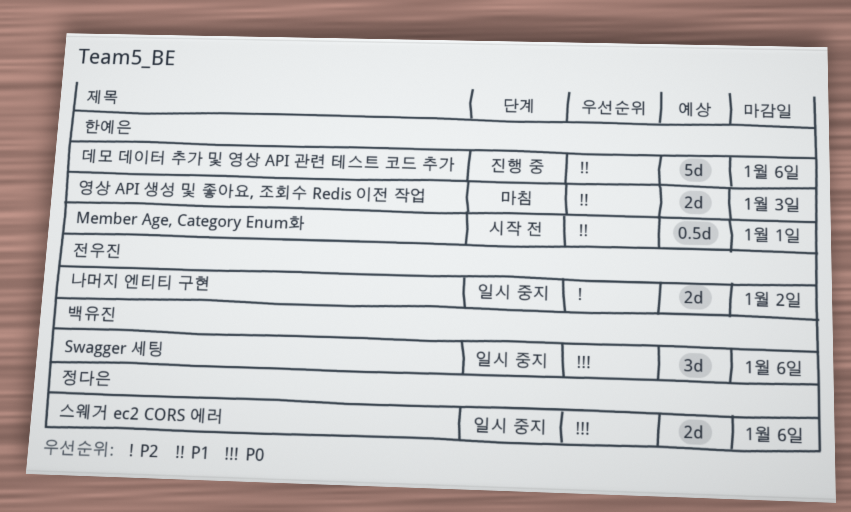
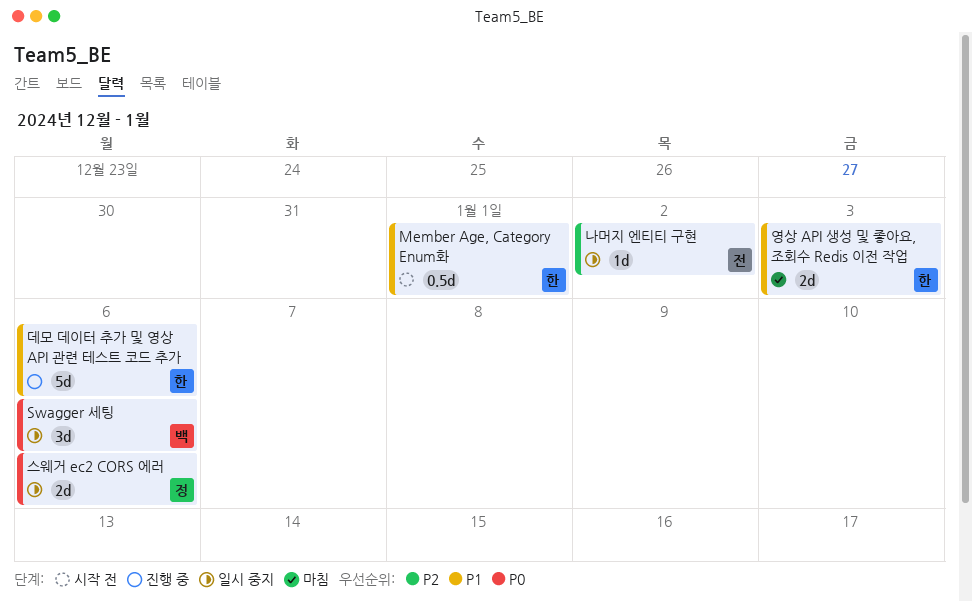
나머지 엔티티 구현, estimate: 2d -> 1d

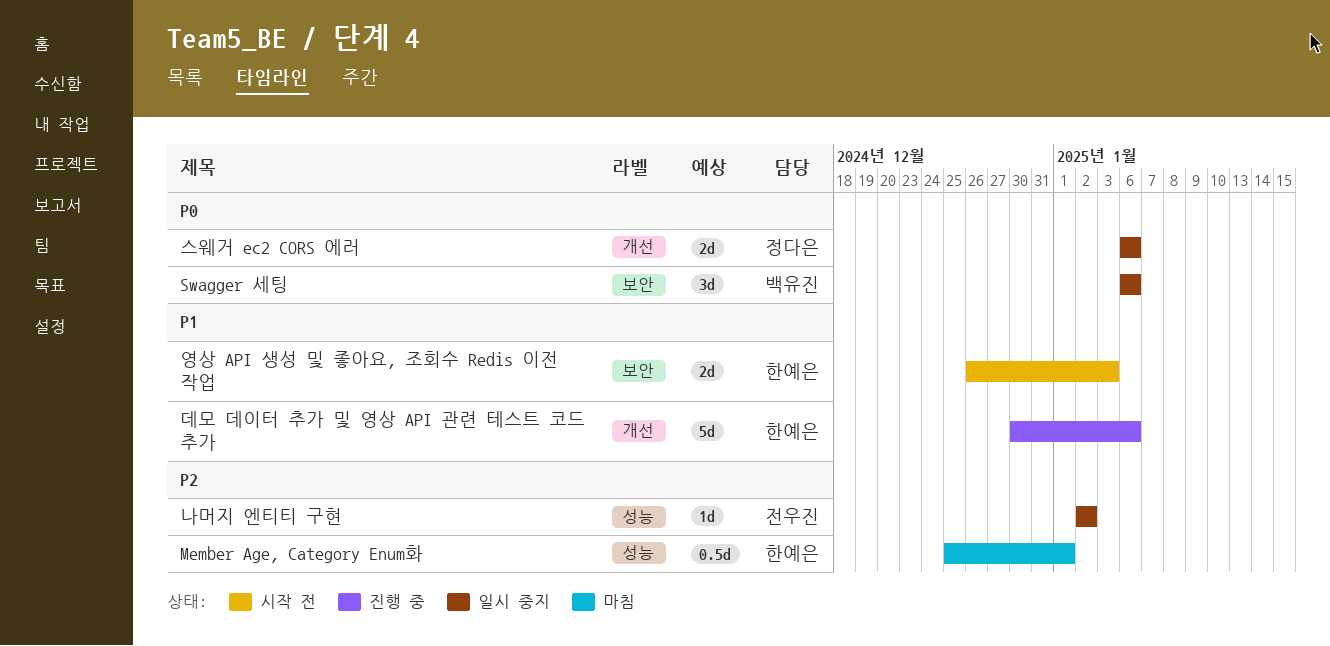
Member Age, Category Enum화, status: 시작 전 -> 마침
Member Age, Category Enum화, priority: P1 -> P2
영상 API 생성 및 좋아요, 조회수 Redis 이전 작업, status: 마침 -> 시작 전

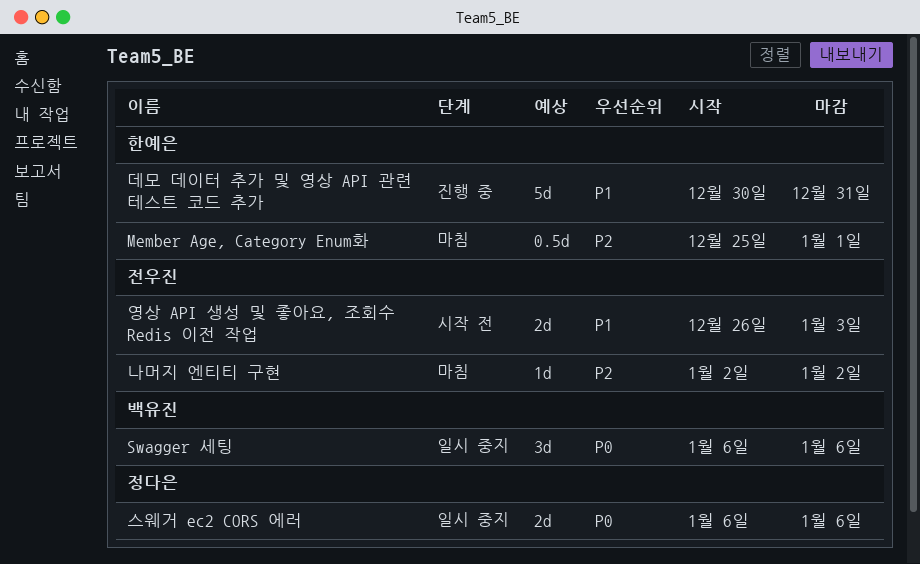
나머지 엔티티 구현, status: 일시 중지 -> 마침
데모 데이터 추가 및 영상 API 관련 테스트 코드 추가, due: Jan 6 -> Dec 31
영상 API 생성 및 좋아요, 조회수 Redis 이전 작업, owner: 한예은 -> 전우진

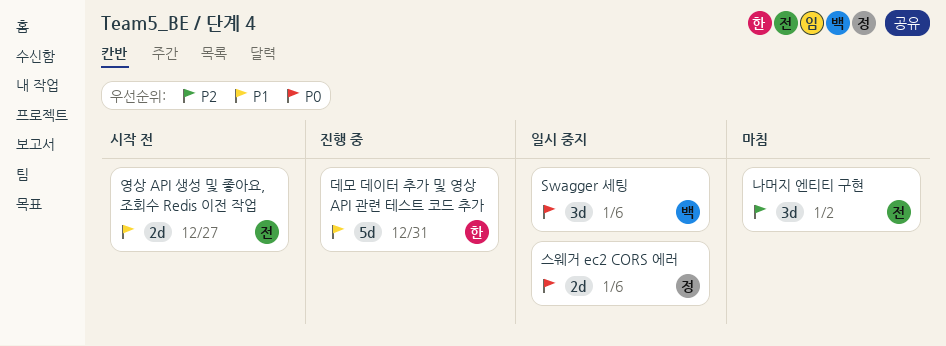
Member Age, Category Enum화: present -> none
나머지 엔티티 구현, estimate: 1d -> 3d
영상 API 생성 및 좋아요, 조회수 Redis 이전 작업, due: Jan 3 -> Dec 27

